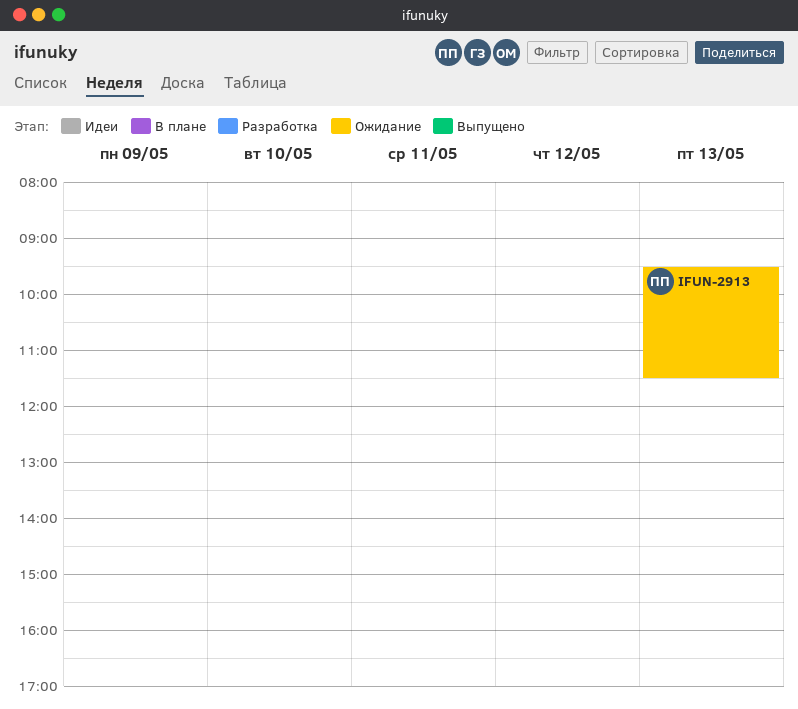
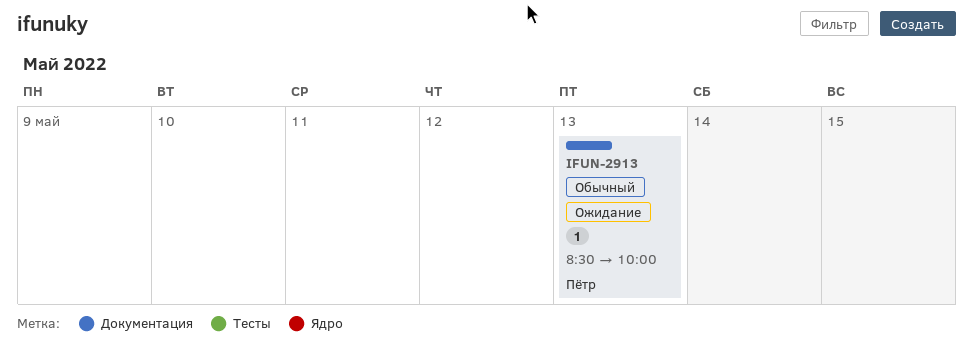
IFUN-2913, begins: 09:30 -> 08:30
IFUN-2913, ends: 11:30 -> 10:00

